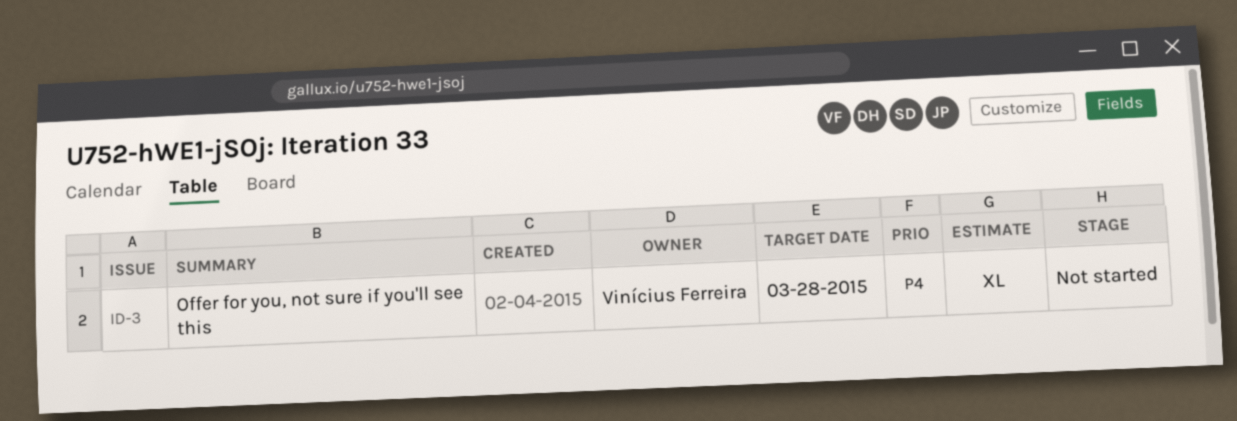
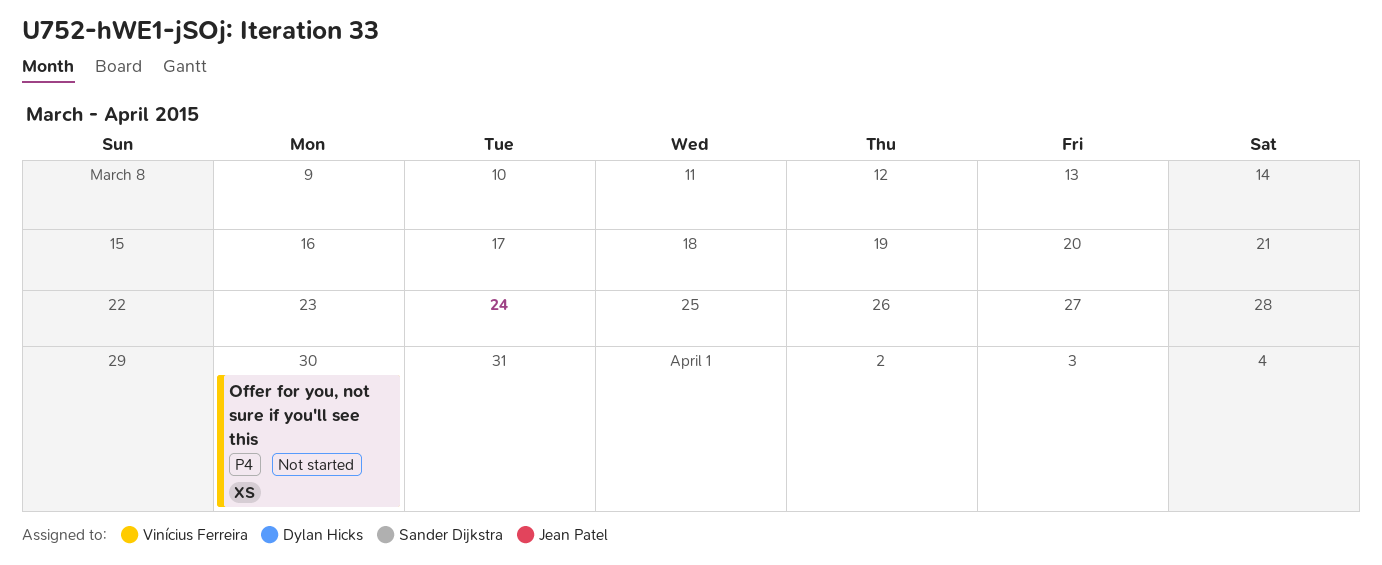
Offer for you, not sure if you'll see this, estimate: XL -> XS
Offer for you, not sure if you'll see this, due: Mar 28 -> Mar 30

